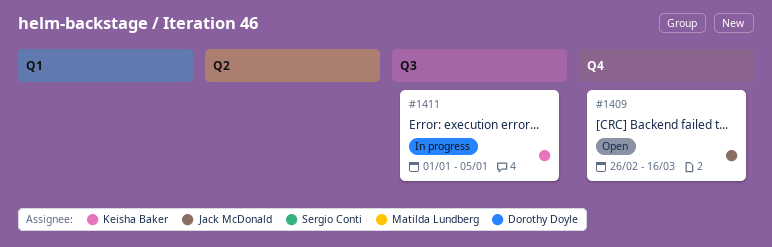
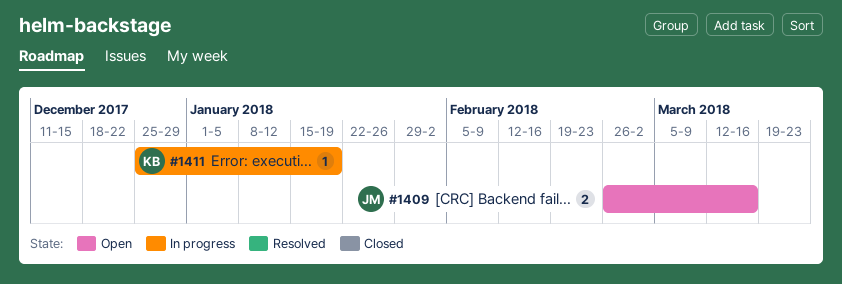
#1411, start: Jan 1 -> Dec 25
#1411, due: Jan 5 -> Jan 19

